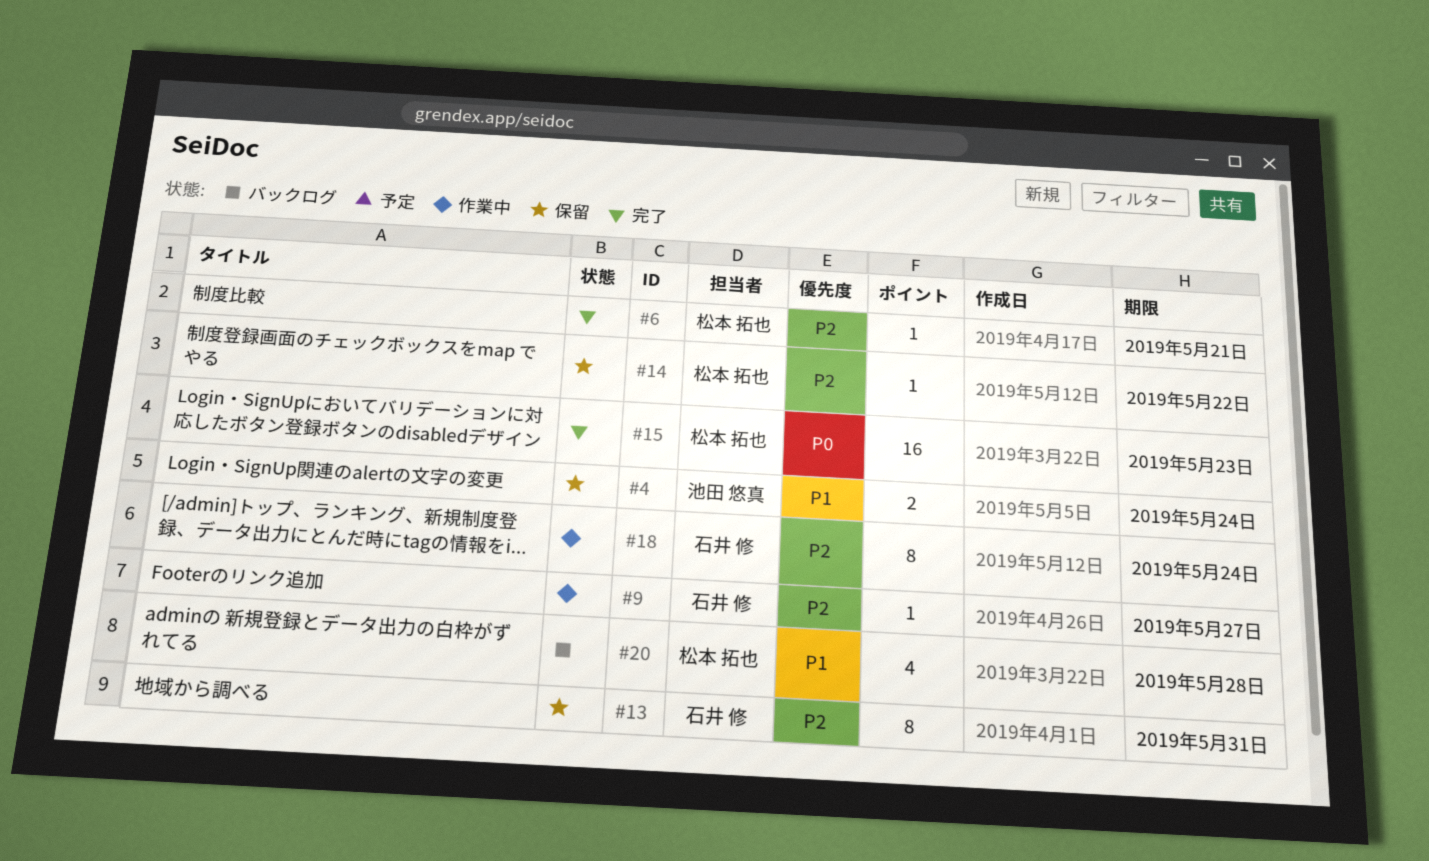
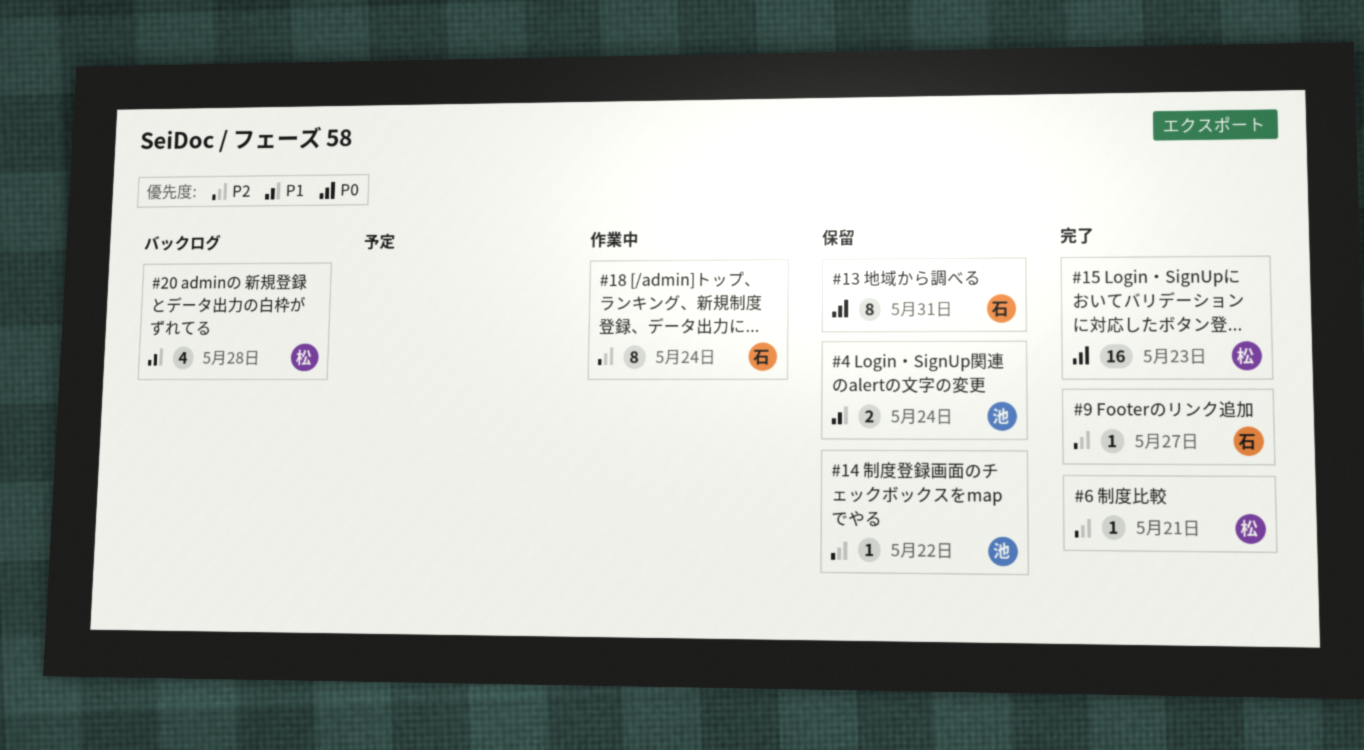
#9, status: 作業中 -> 完了
#13, priority: P2 -> P0
#14, owner: 松本 拓也 -> 池田 悠真

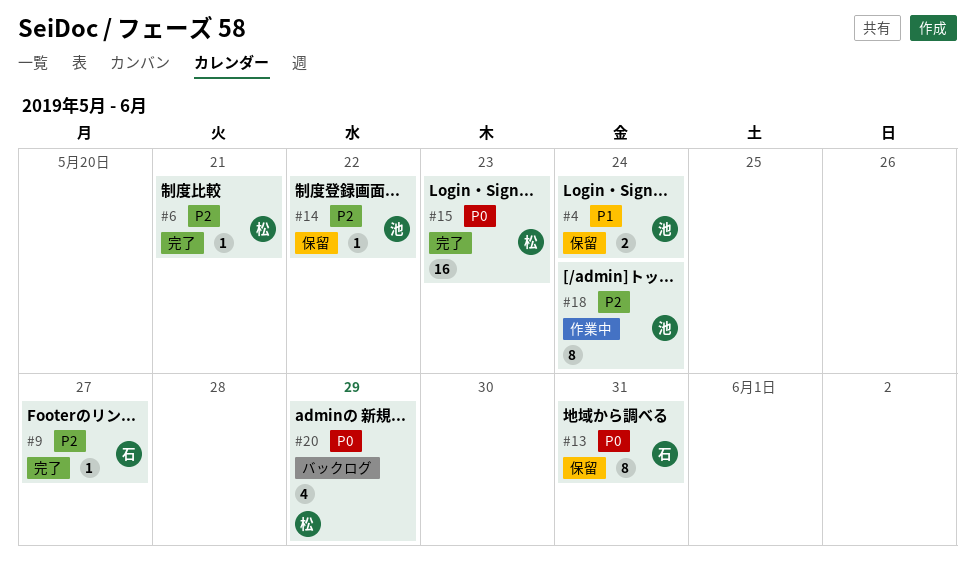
#18, owner: 石 -> 池
#20, priority: P1 -> P0
#20, due: May 28 -> May 29

